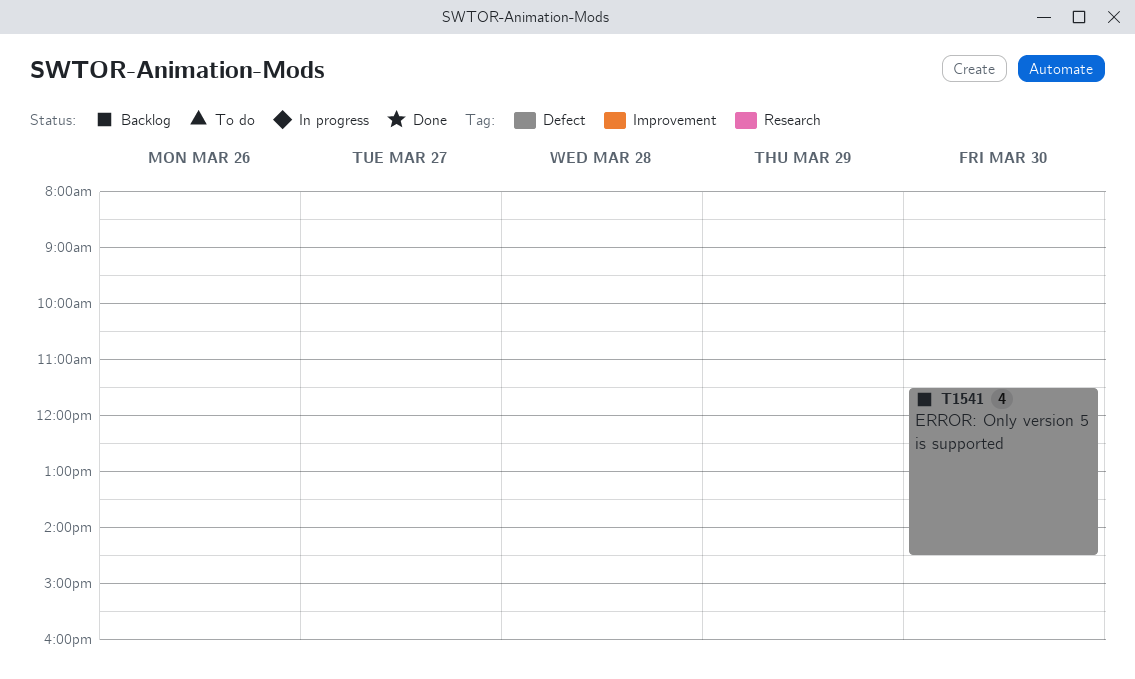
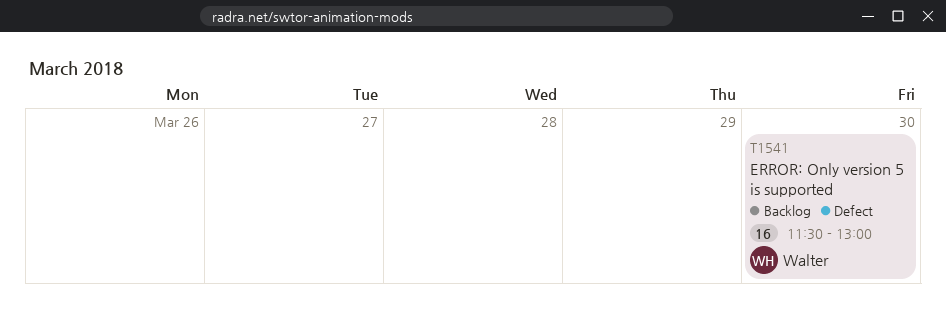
T1541, estimate: 4 -> 16
T1541, ends: 14:30 -> 13:00

